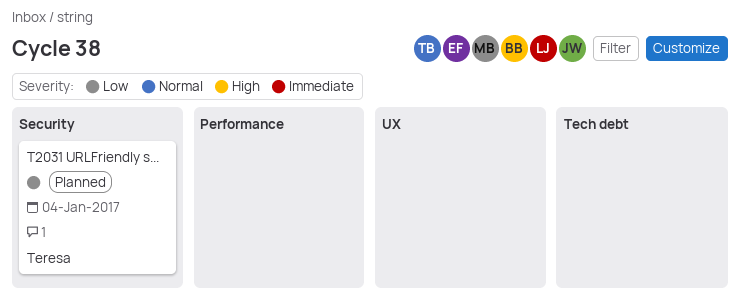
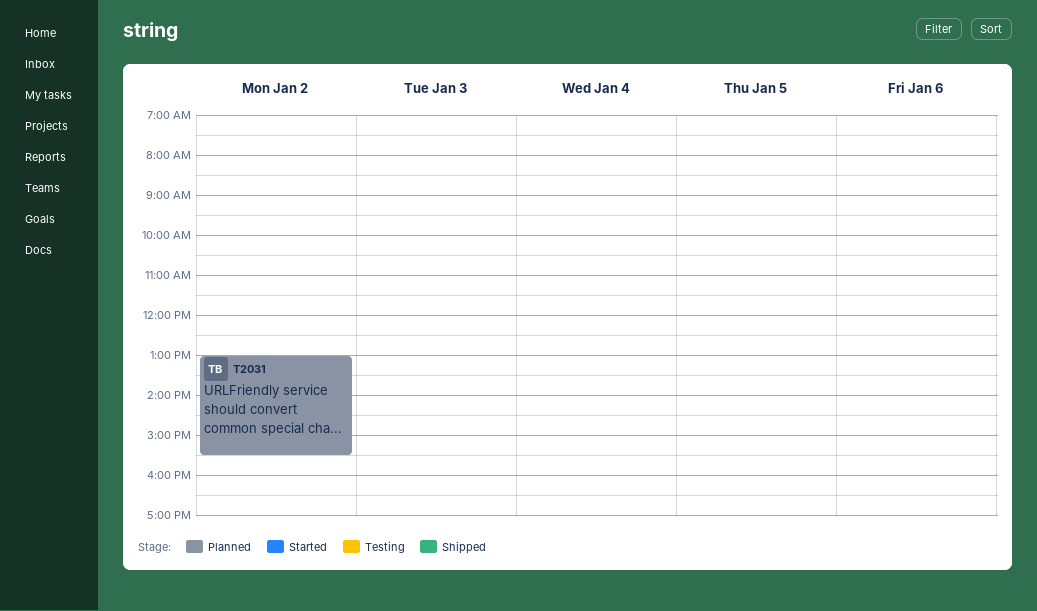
T2031, day: Jan 4 -> Jan 2

